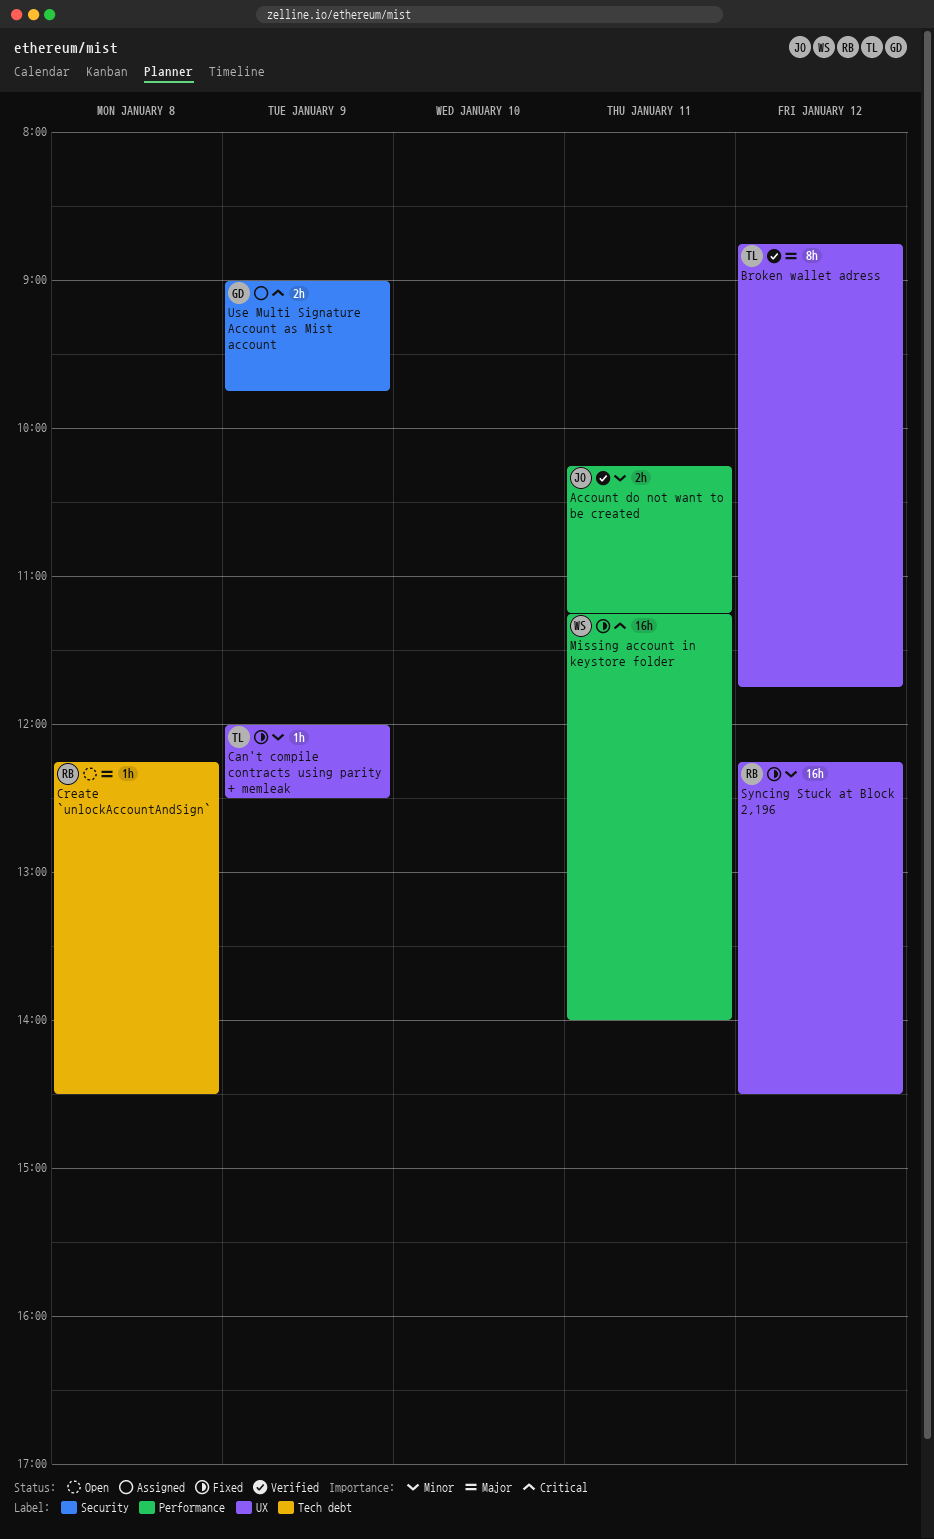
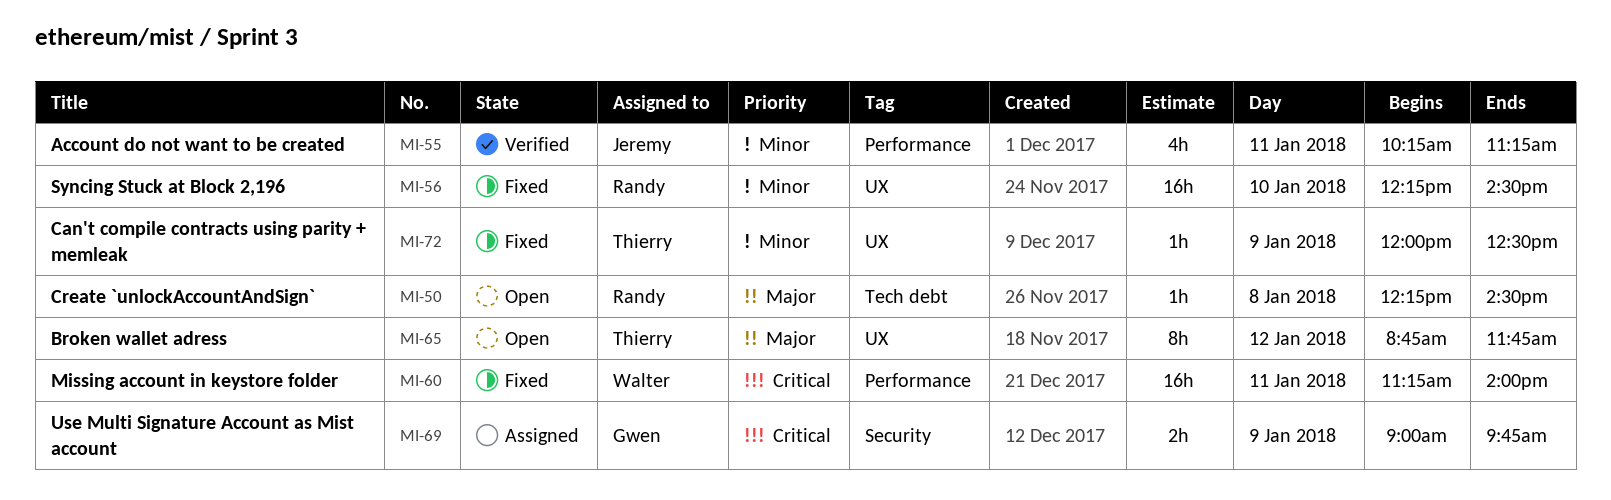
Account do not want to be created, estimate: 2h -> 4h
Broken wallet adress, status: Verified -> Open
Syncing Stuck at Block 2,196, day: Jan 12 -> Jan 10

